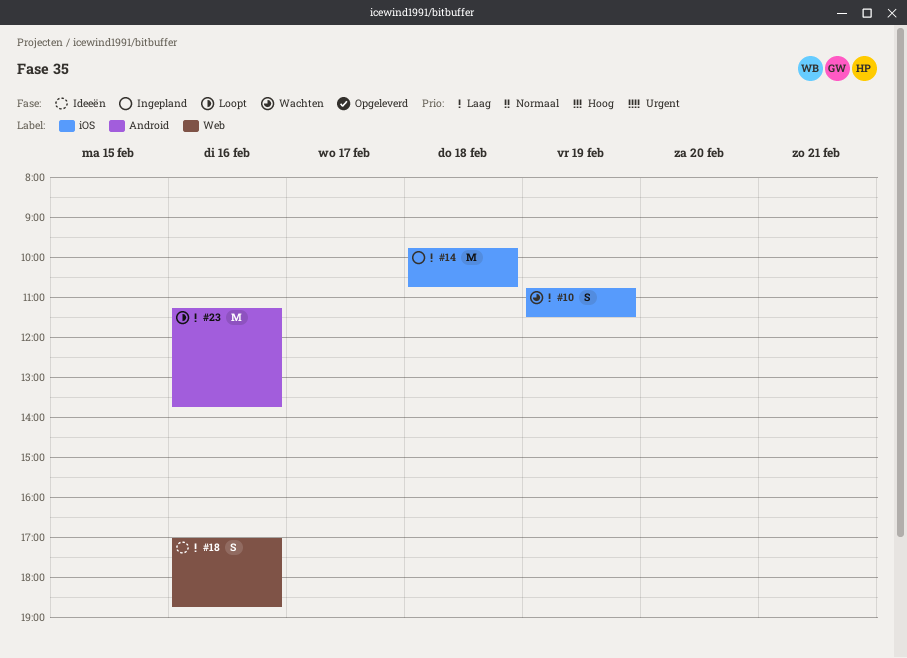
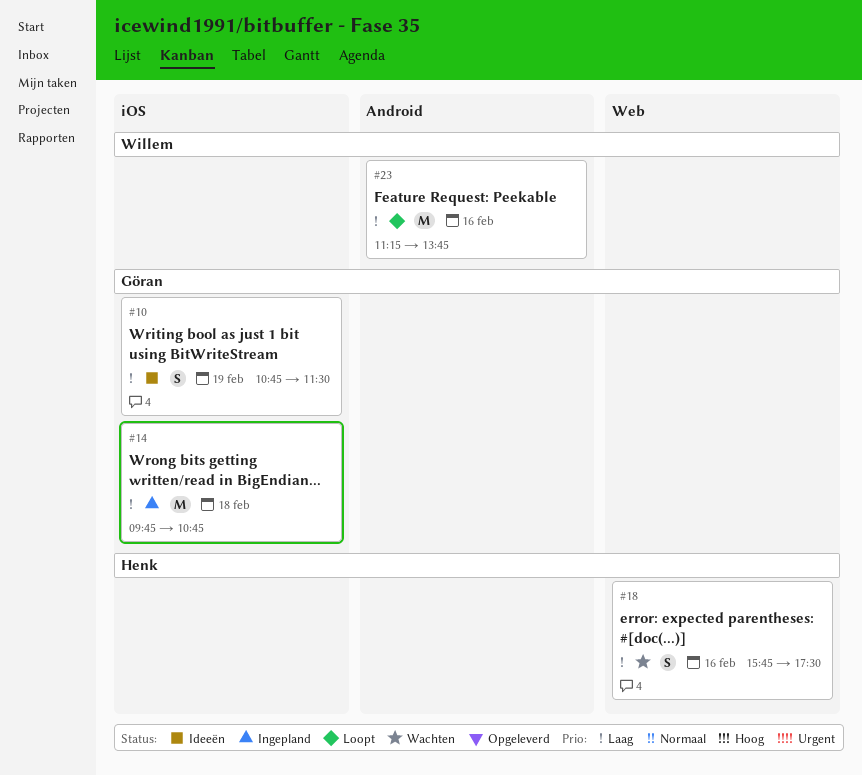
#10, status: Wachten -> Ideeën
#18, status: Ideeën -> Wachten
#18, begins: 17:00 -> 15:45
#18, ends: 18:45 -> 17:30

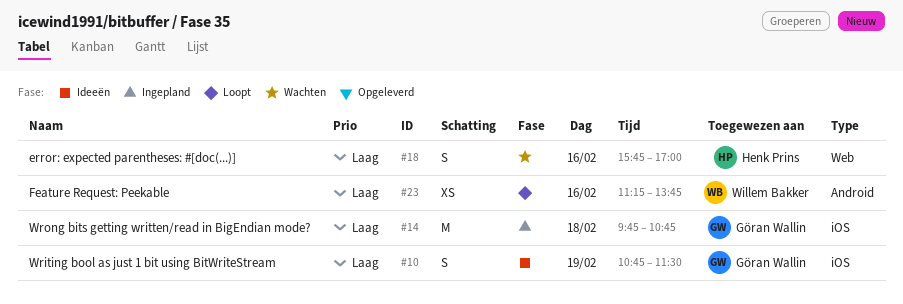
#18, ends: 17:30 -> 17:00
#23, estimate: M -> XS

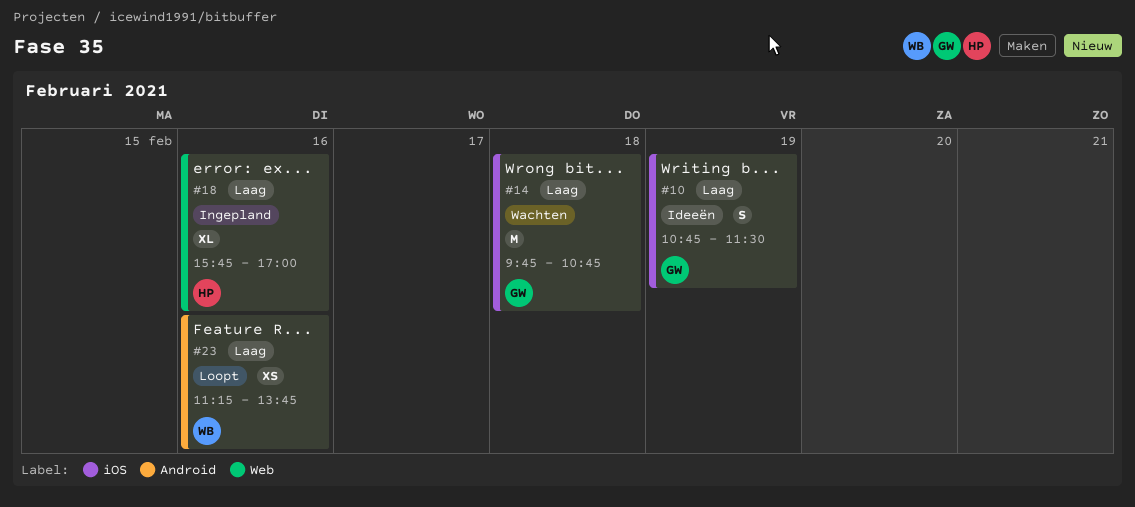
#14, status: Ingepland -> Wachten
#18, status: Wachten -> Ingepland
#18, estimate: S -> XL

